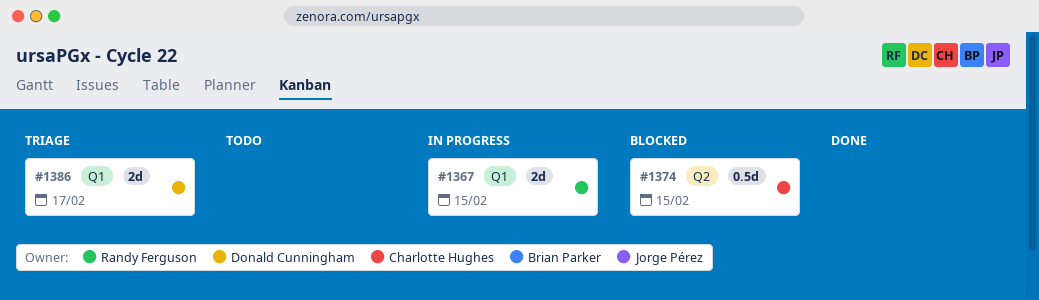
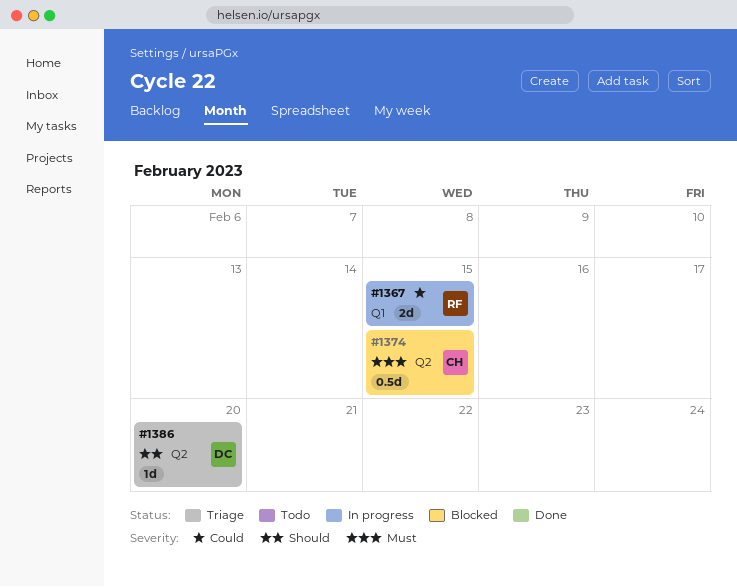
#1386, label: Q1 -> Q2
#1386, estimate: 2d -> 1d
#1386, due: Feb 17 -> Feb 20

